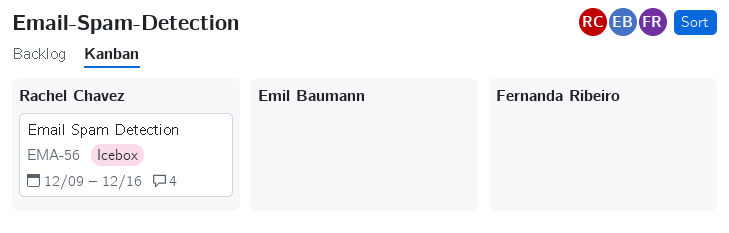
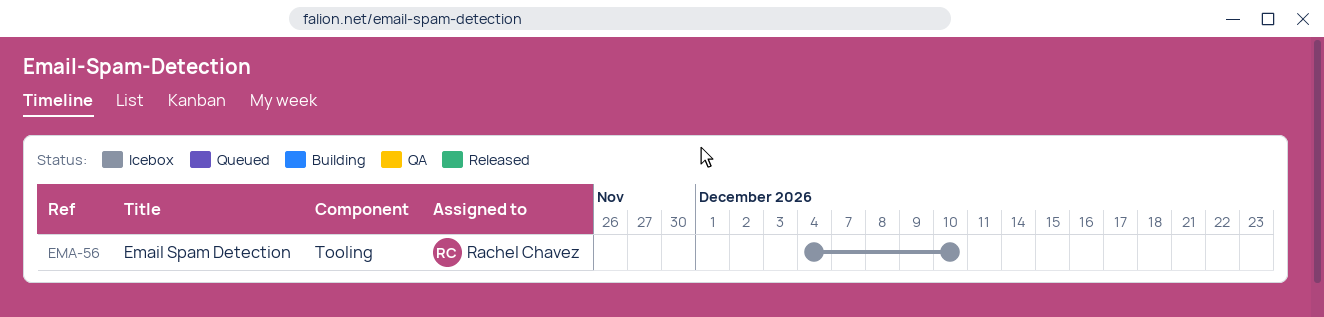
EMA-56, start: Dec 9 -> Dec 4
EMA-56, due: Dec 16 -> Dec 10

